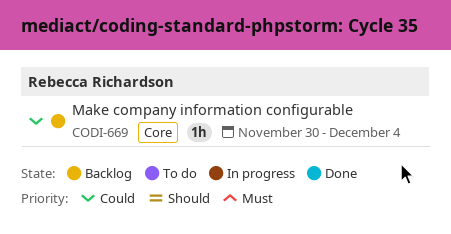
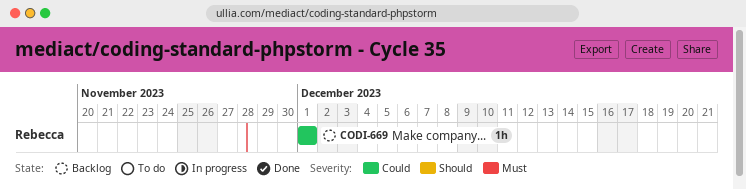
CODI-669, start: Nov 30 -> Dec 1
CODI-669, due: Dec 4 -> Dec 1

